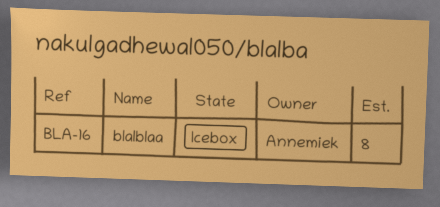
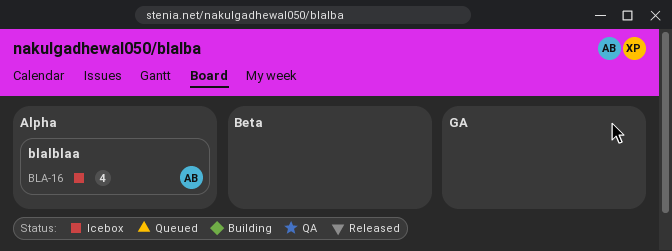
BLA-16, estimate: 8 -> 4

